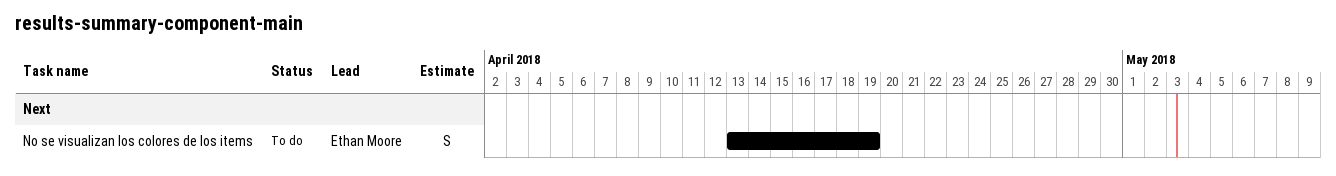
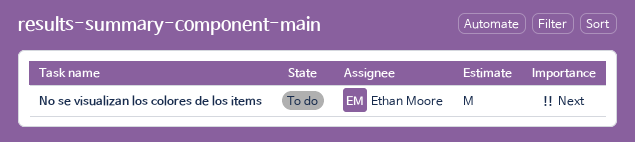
No se visualizan los colores de los items, estimate: S -> M

